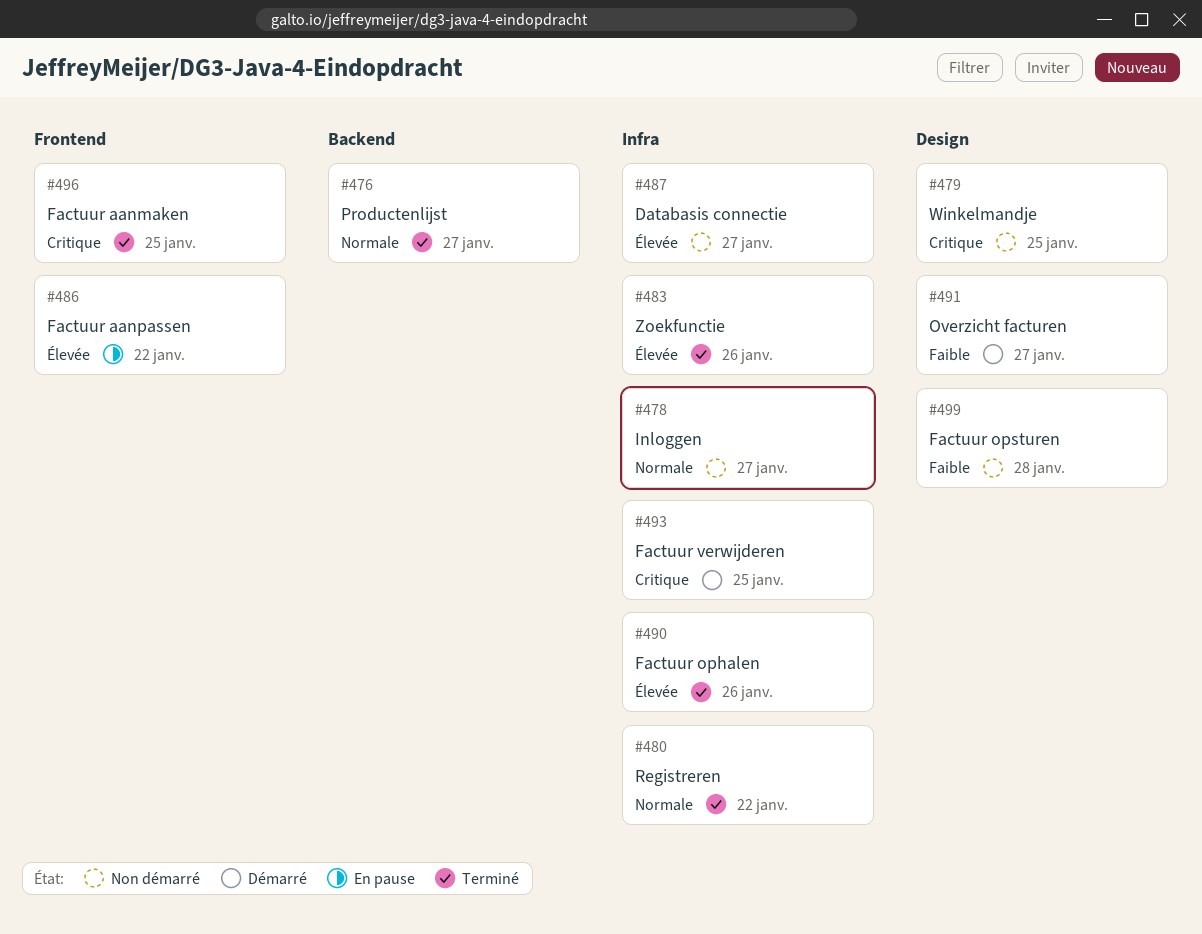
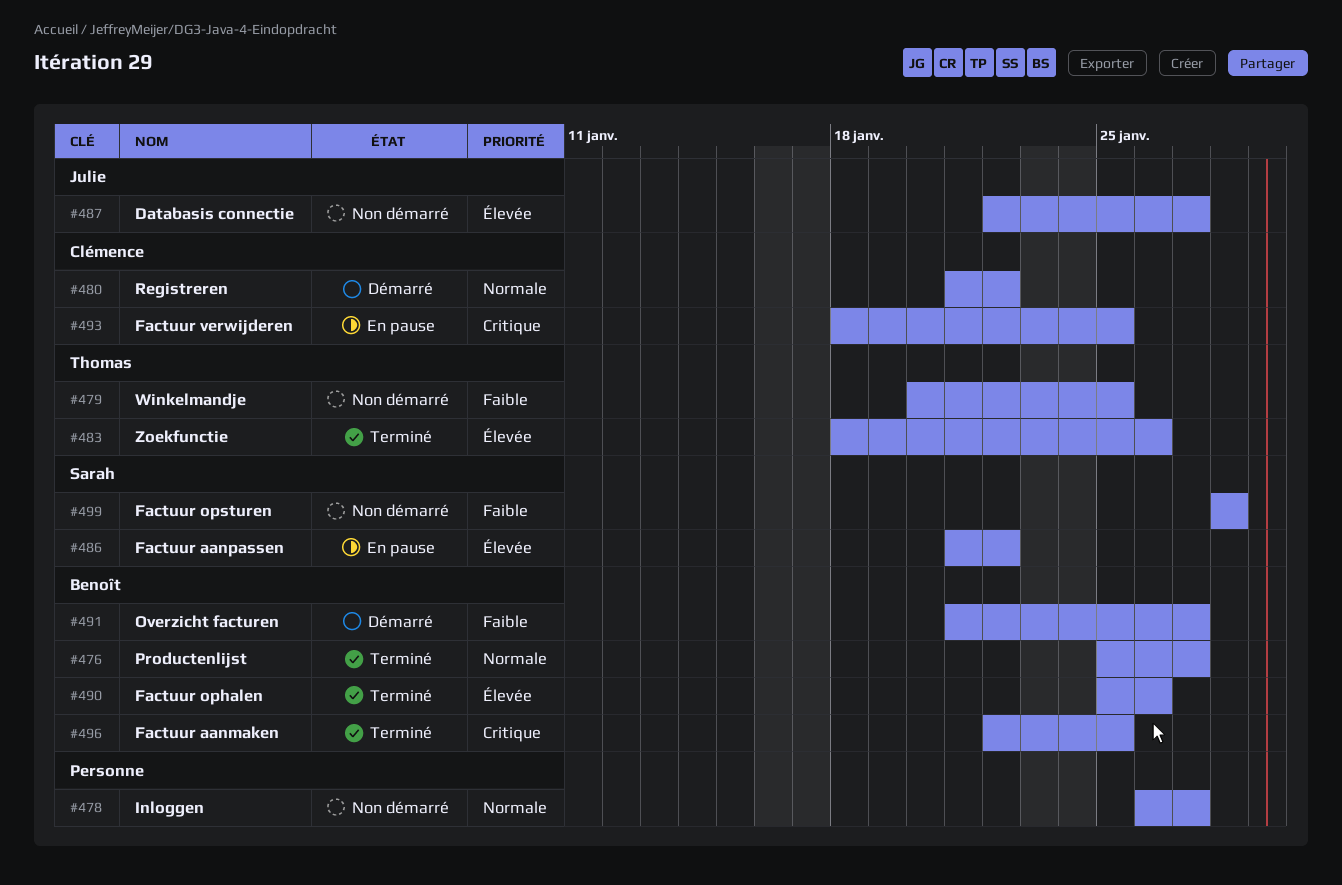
#479, priority: Critique -> Faible
#480, status: Terminé -> Démarré
#493, status: Démarré -> En pause

